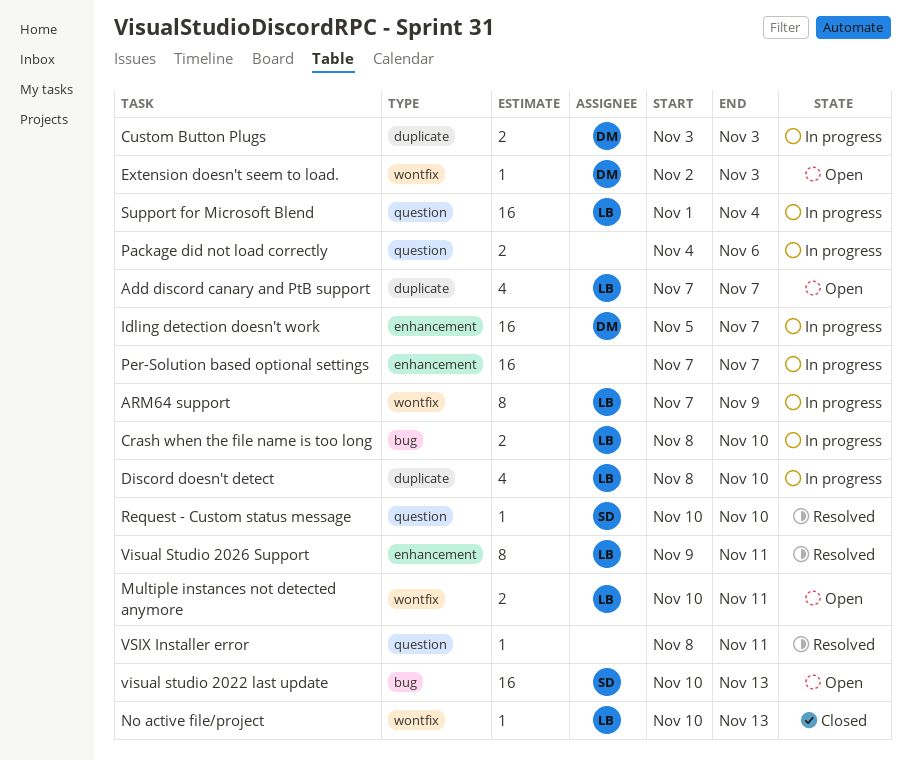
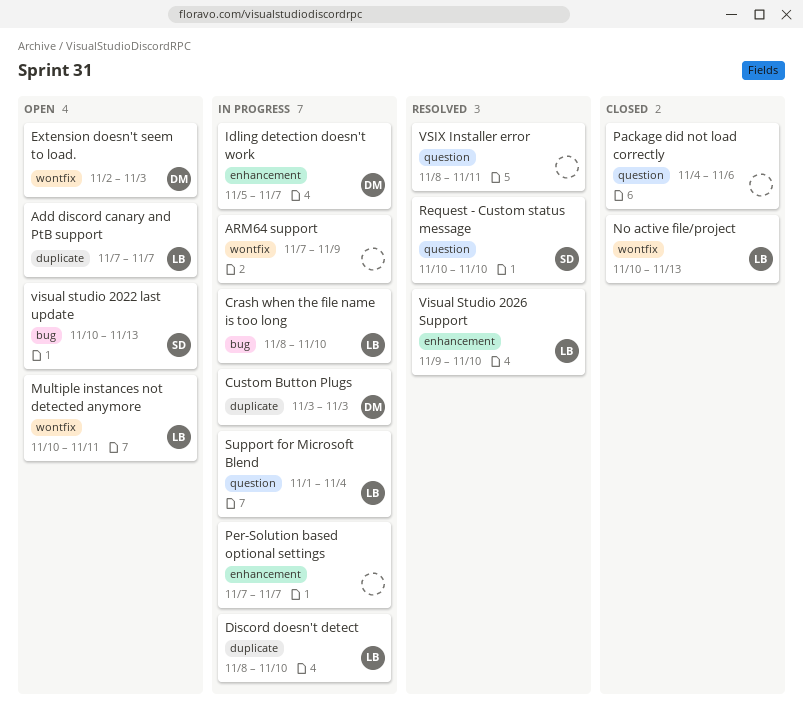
ARM64 support, owner: LB -> none
Package did not load correctly, status: In progress -> Closed
Visual Studio 2026 Support, due: Nov 11 -> Nov 10

